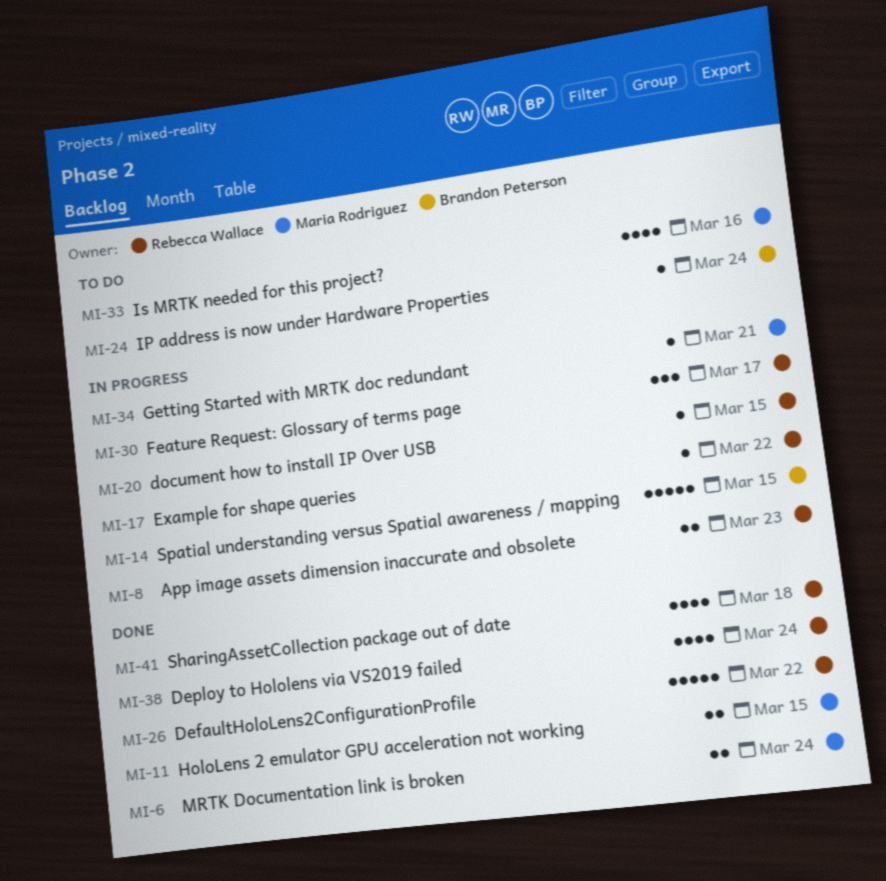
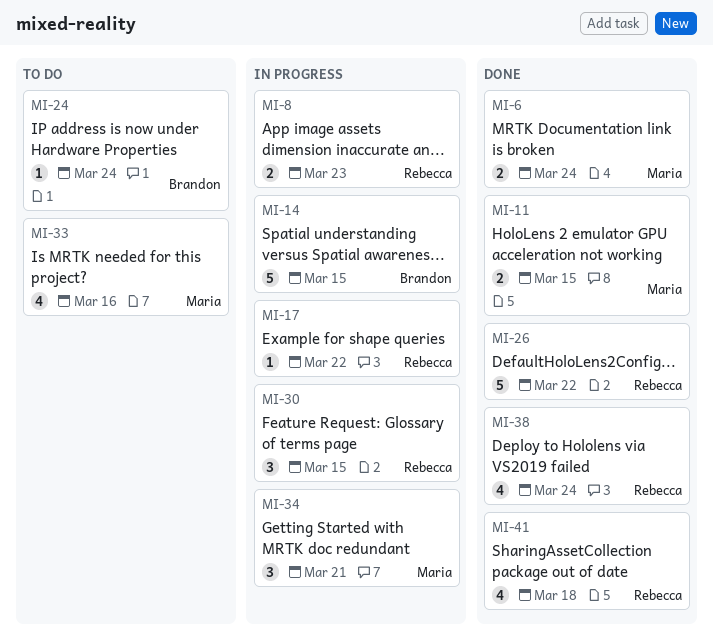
MI-20: present -> none
MI-30, due: Mar 17 -> Mar 15
MI-34, estimate: 1 -> 3

